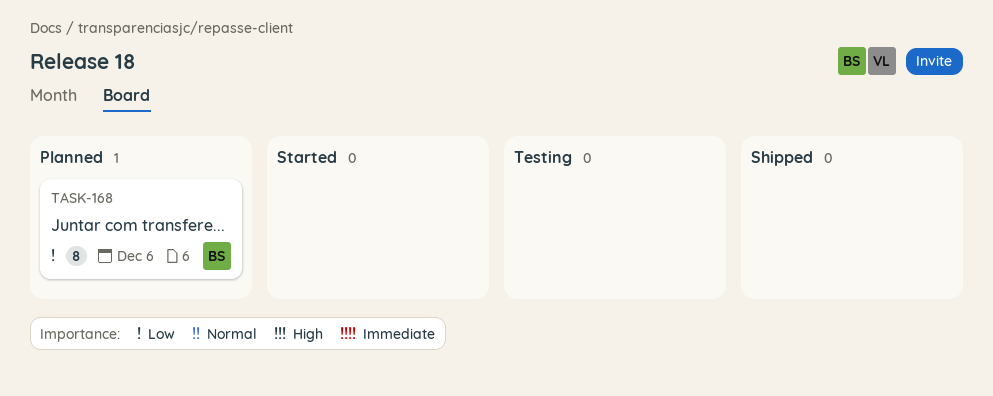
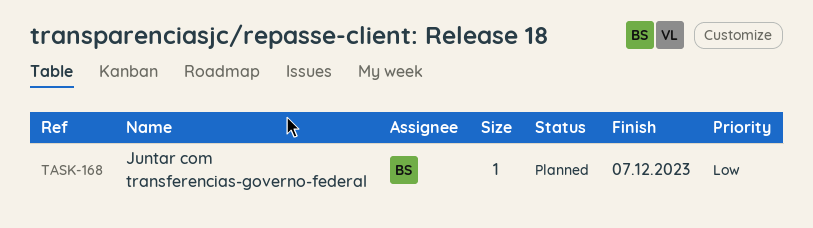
TASK-168, estimate: 8 -> 1
TASK-168, due: Dec 6 -> Dec 7

